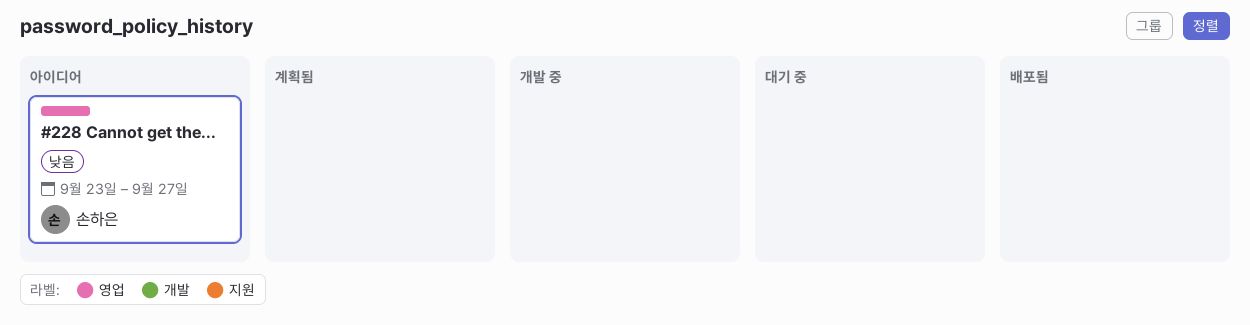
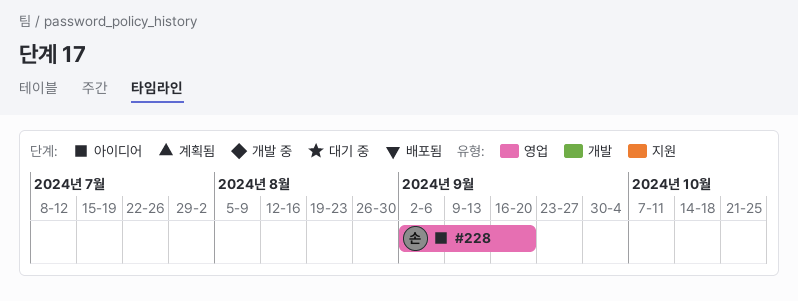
#228, start: Sep 23 -> Sep 2
#228, due: Sep 27 -> Sep 20

